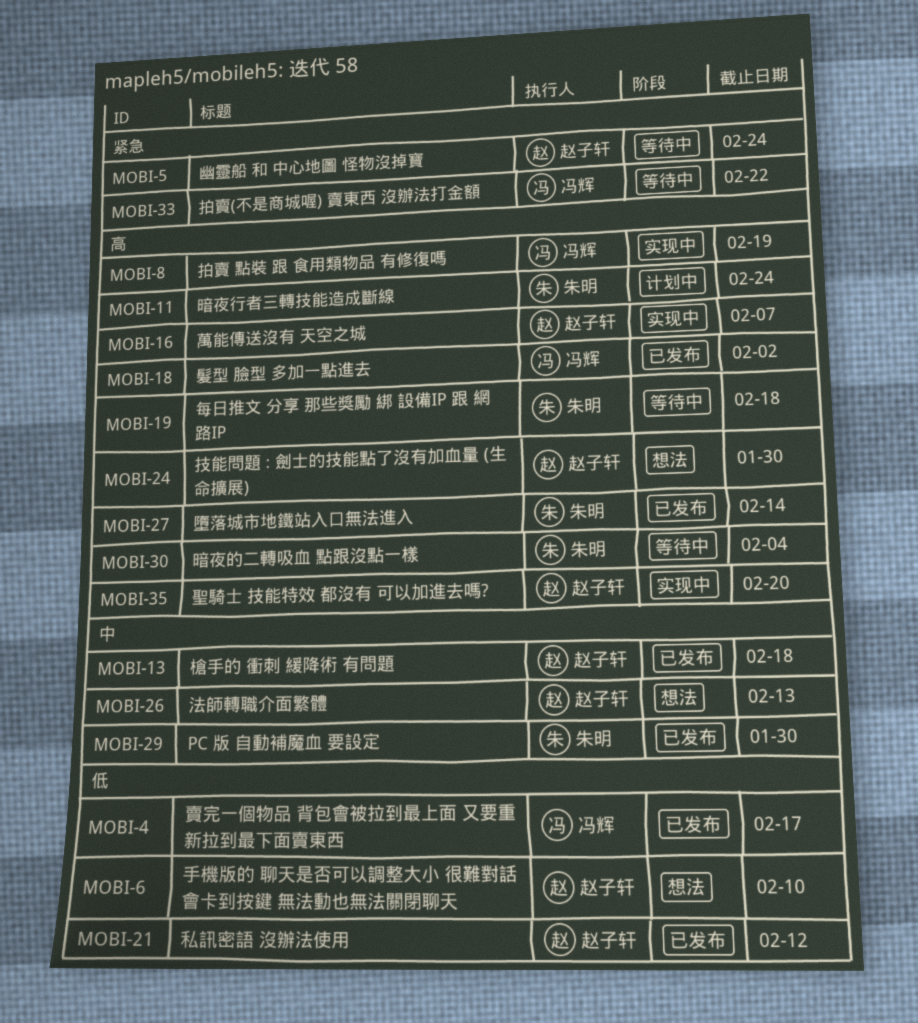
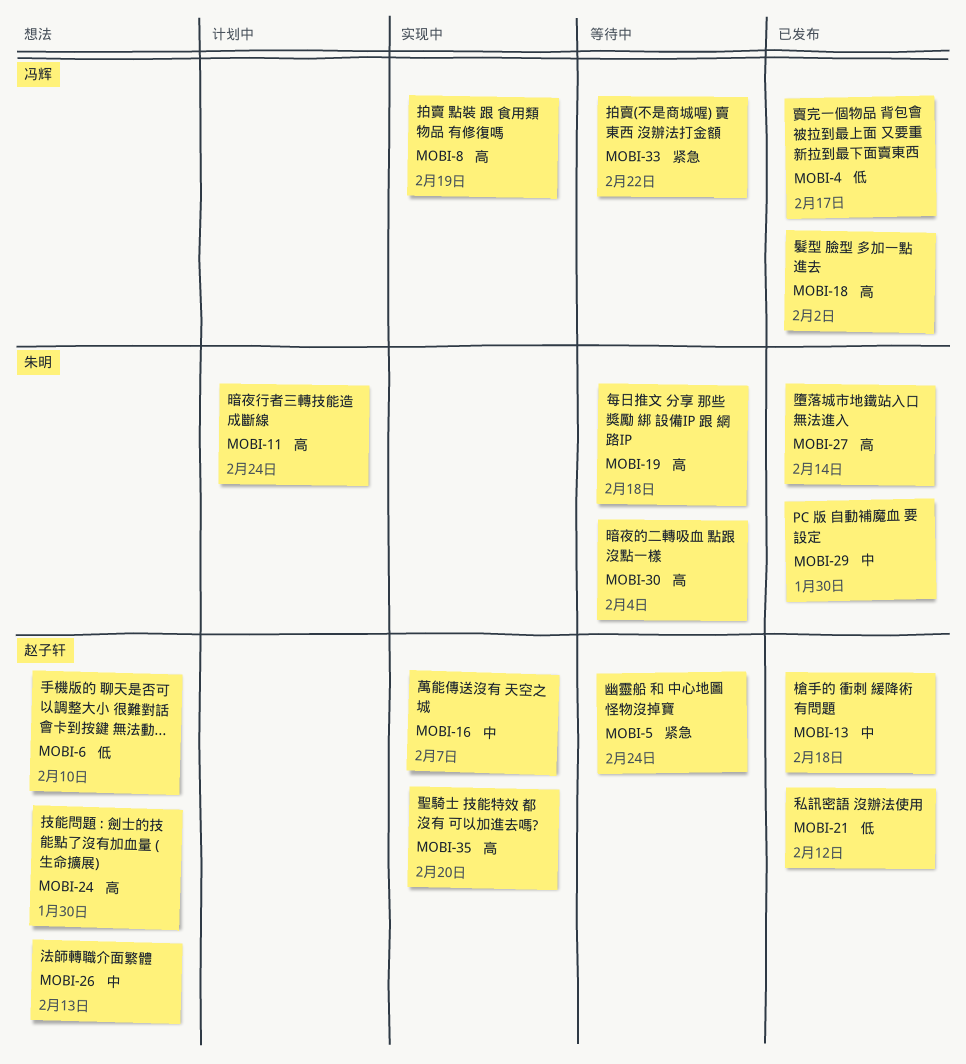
MOBI-16, priority: 高 -> 中

